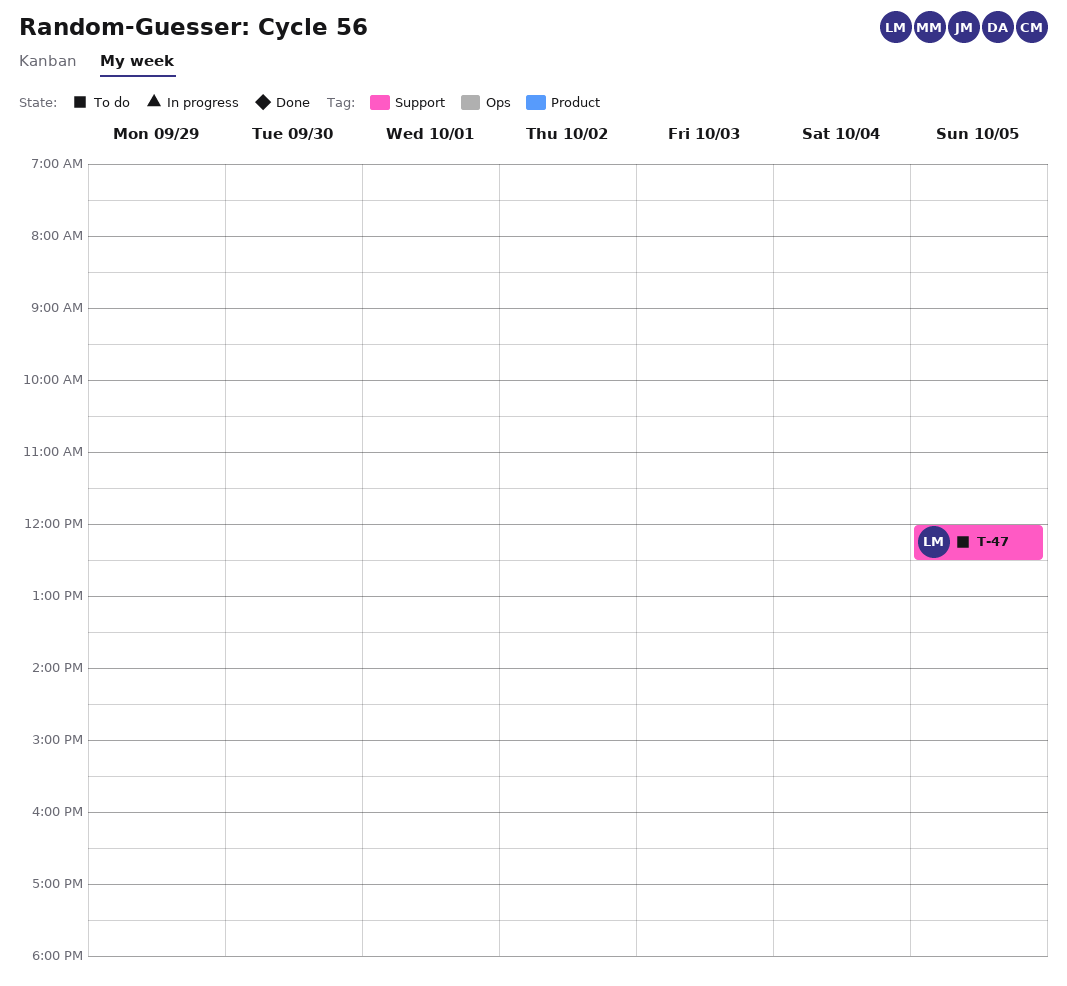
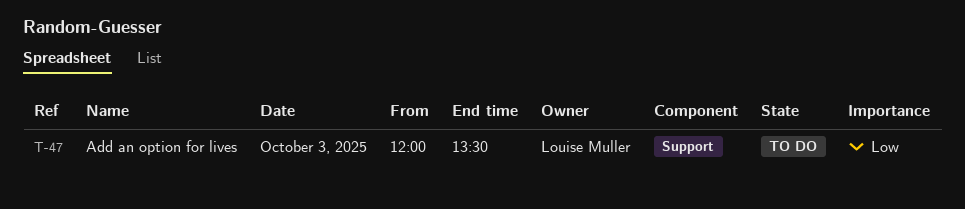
T-47, day: Oct 5 -> Oct 3
T-47, ends: 12:30 -> 13:30

